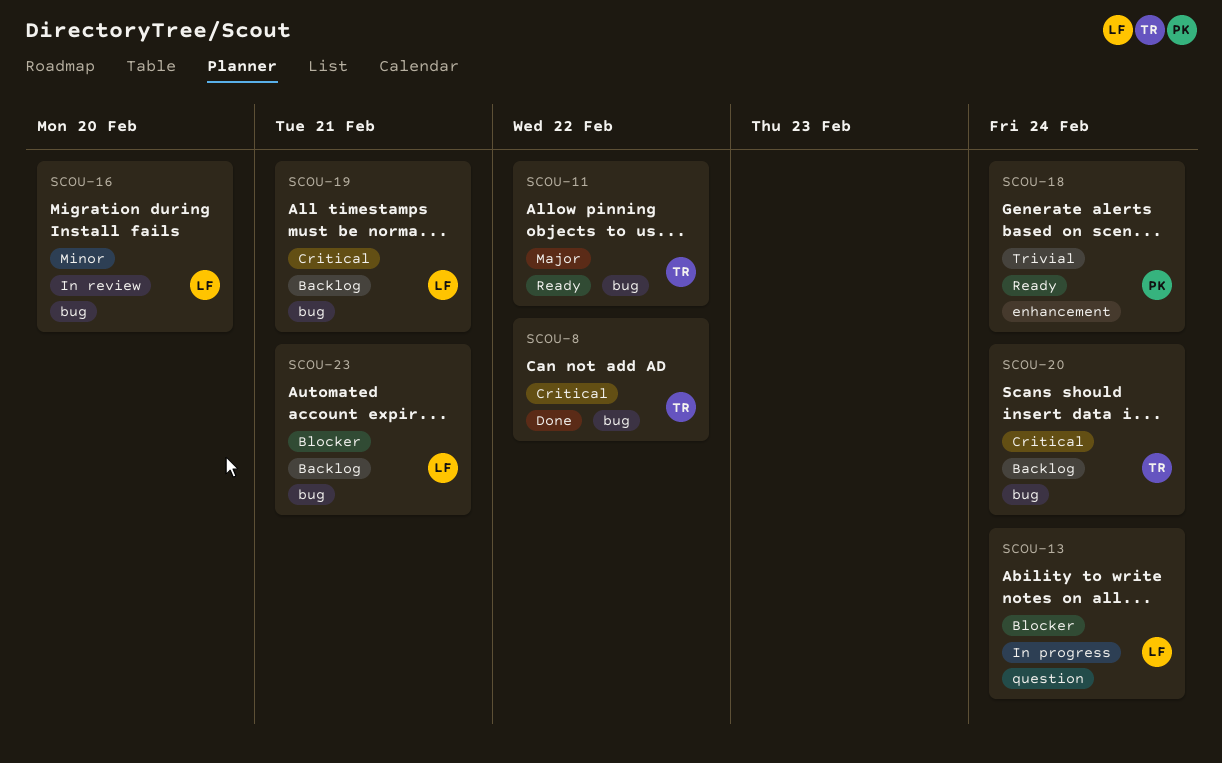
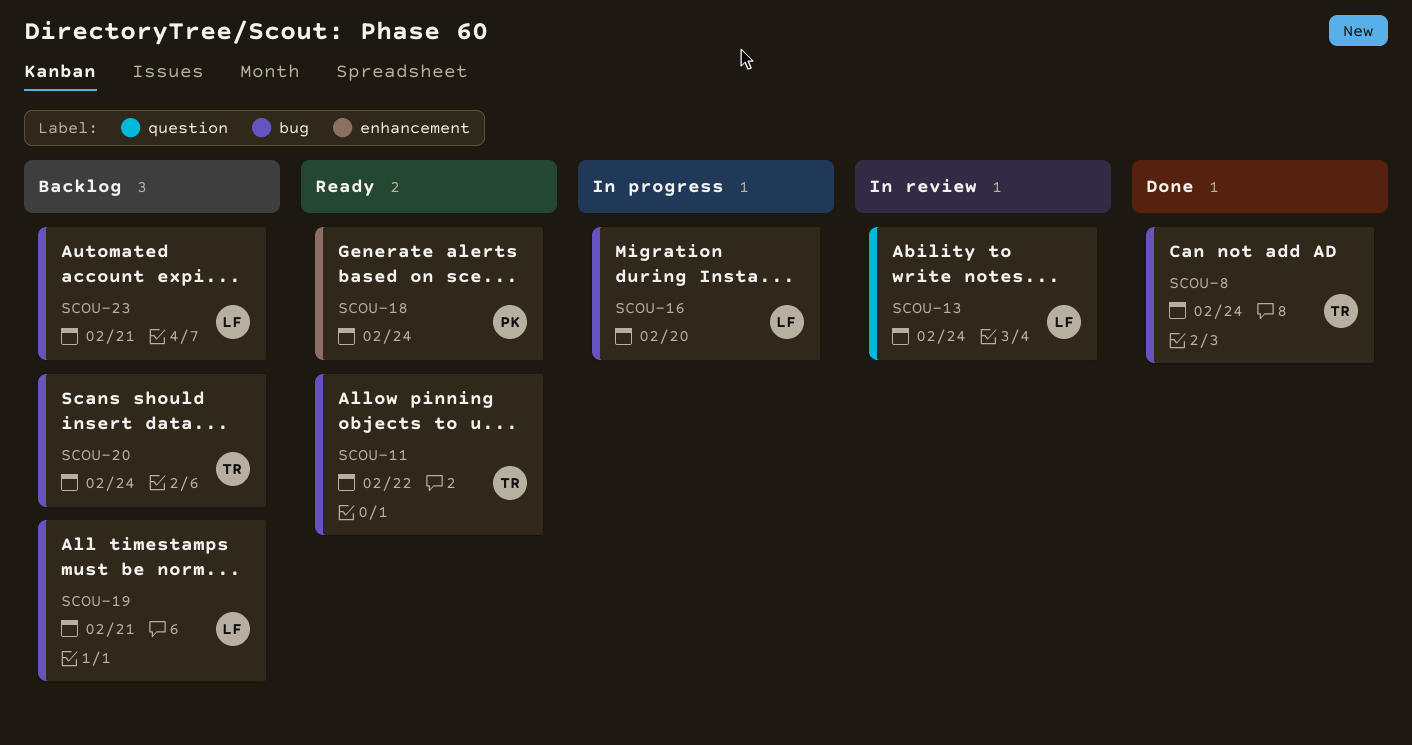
SCOU-8, due: Feb 22 -> Feb 24
SCOU-13, status: In progress -> In review
SCOU-16, status: In review -> In progress

